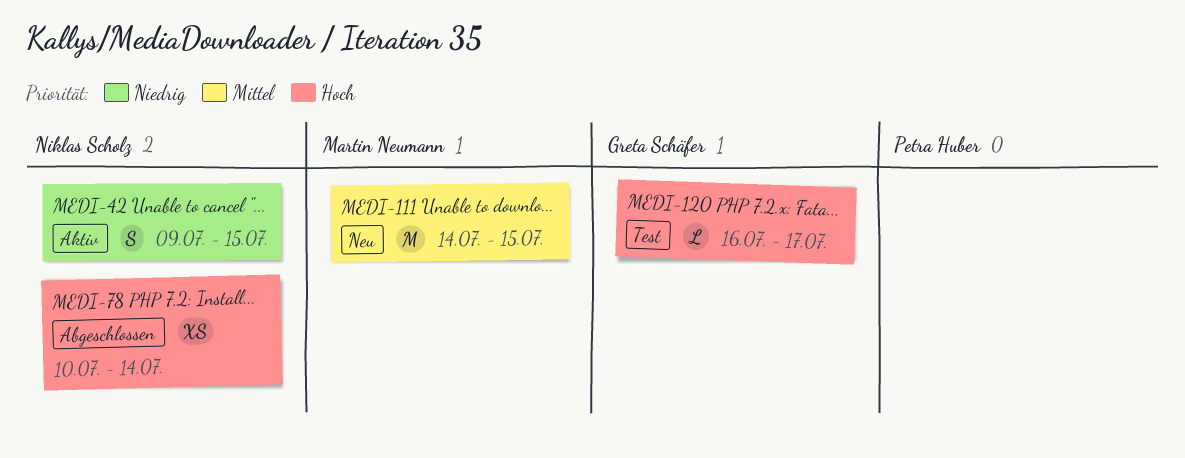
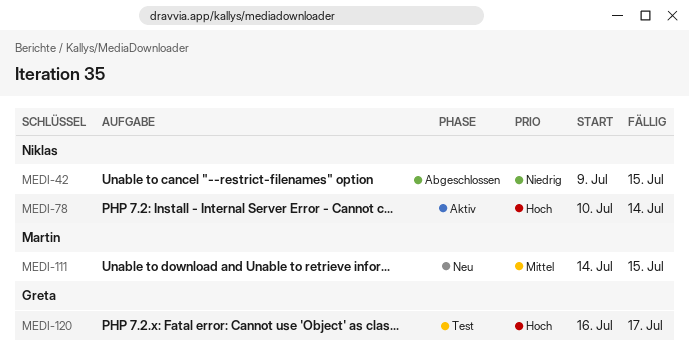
MEDI-42, status: Aktiv -> Abgeschlossen
MEDI-78, status: Abgeschlossen -> Aktiv

